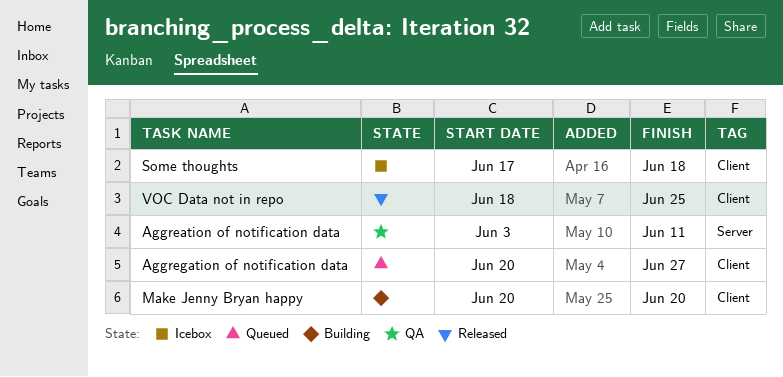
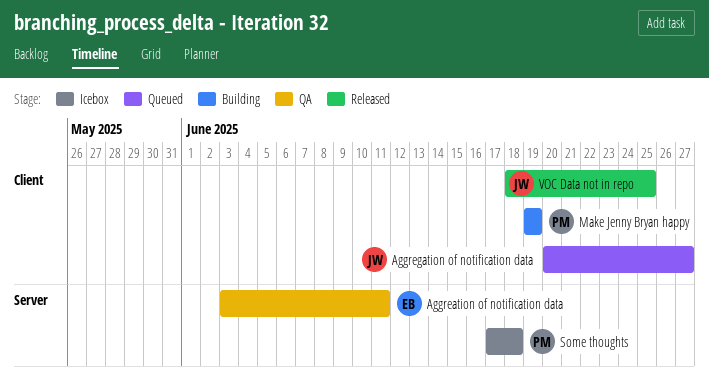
Make Jenny Bryan happy, start: Jun 20 -> Jun 19
Make Jenny Bryan happy, due: Jun 20 -> Jun 19
Some thoughts, label: Client -> Server

